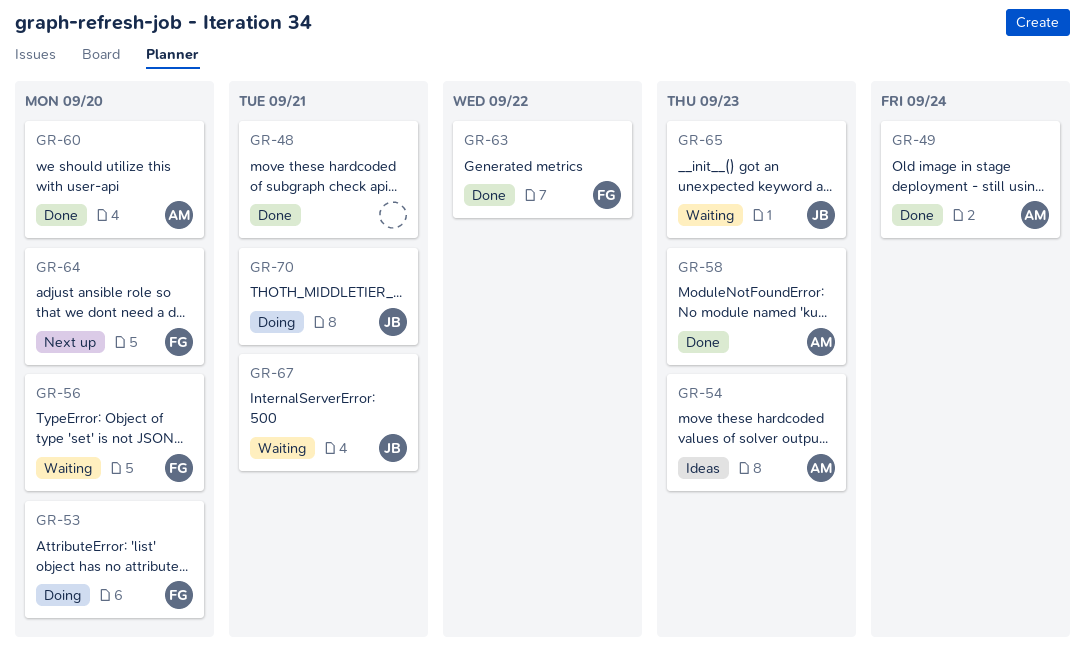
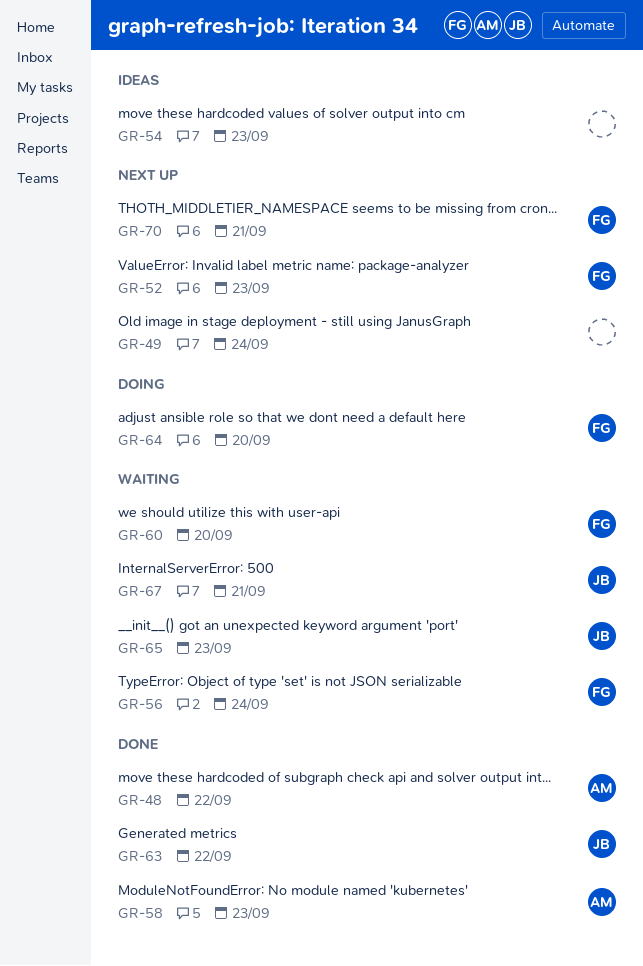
GR-48, owner: none -> AM
GR-48, due: Sep 21 -> Sep 22
GR-49, status: Done -> Next up
GR-49, owner: AM -> none
GR-52: none -> present
GR-53: present -> none
GR-54, owner: AM -> none
GR-56, due: Sep 20 -> Sep 24
GR-60, status: Done -> Waiting
GR-60, owner: AM -> FG
GR-63, owner: FG -> JB
GR-64, status: Next up -> Doing
GR-70, status: Doing -> Next up
GR-70, owner: JB -> FG

